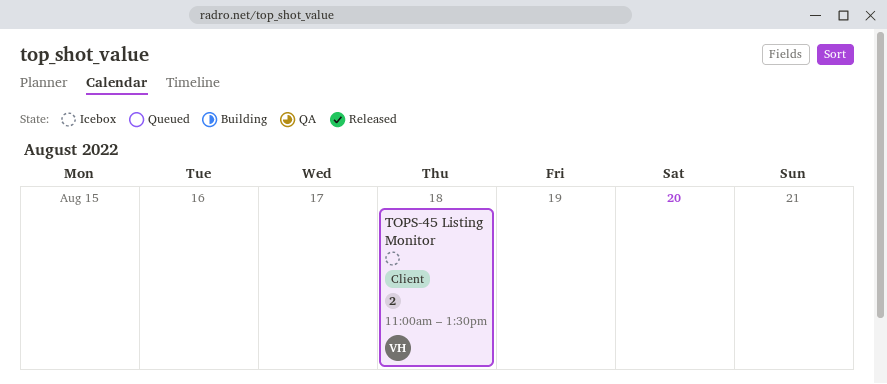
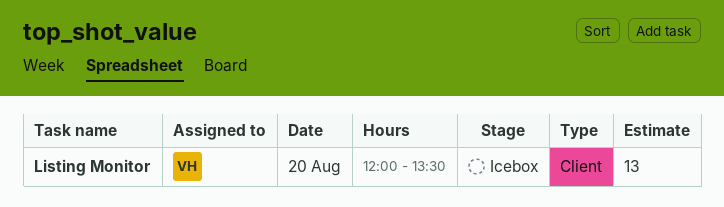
Listing Monitor, estimate: 2 -> 13
Listing Monitor, day: Aug 18 -> Aug 20
Listing Monitor, begins: 11:00 -> 12:00

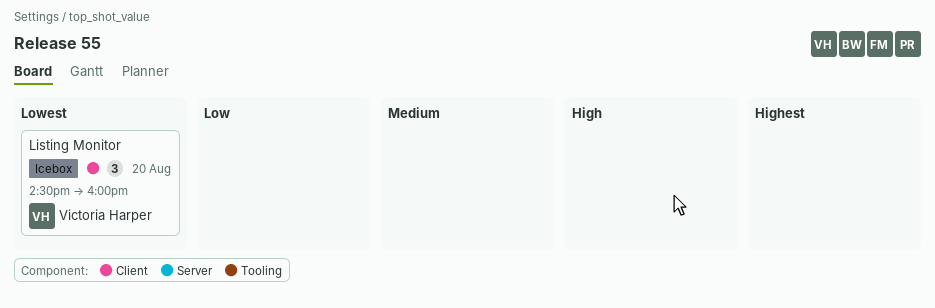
Listing Monitor, estimate: 13 -> 3
Listing Monitor, begins: 12:00 -> 14:30
Listing Monitor, ends: 13:30 -> 16:00

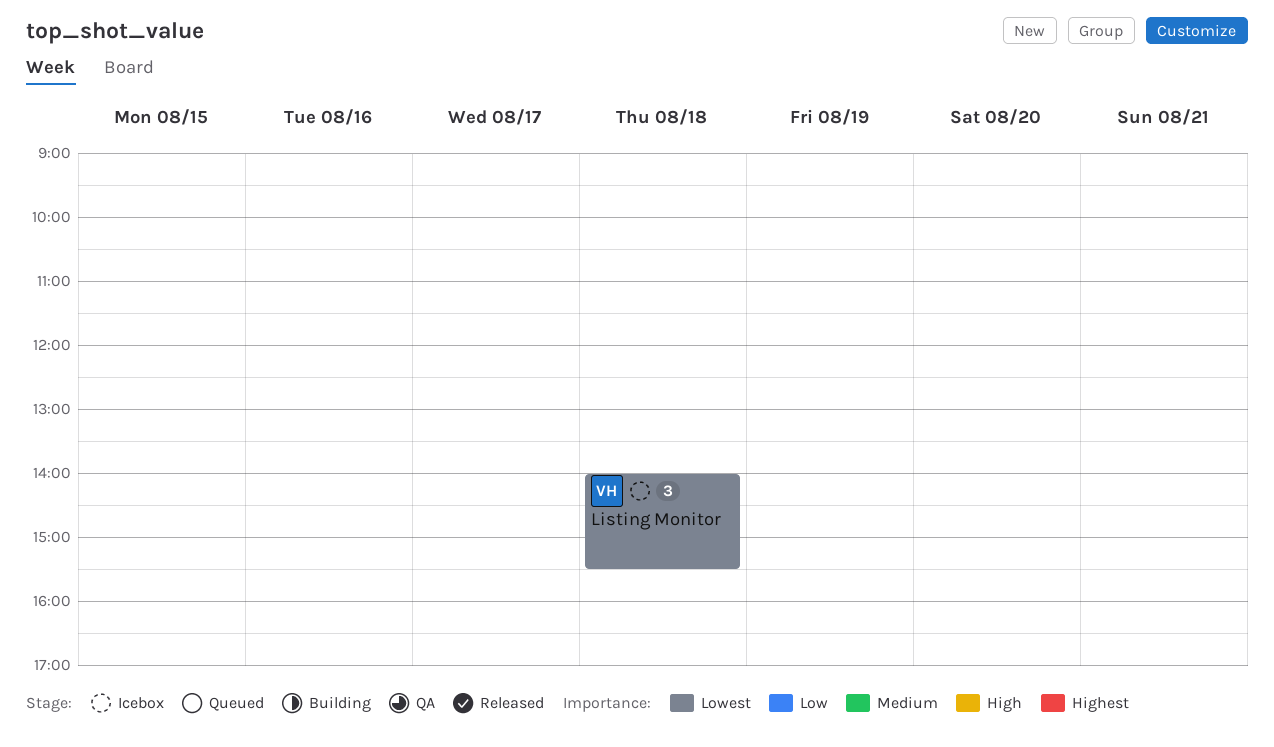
Listing Monitor, day: Aug 20 -> Aug 18
Listing Monitor, begins: 14:30 -> 14:00
Listing Monitor, ends: 16:00 -> 15:30

